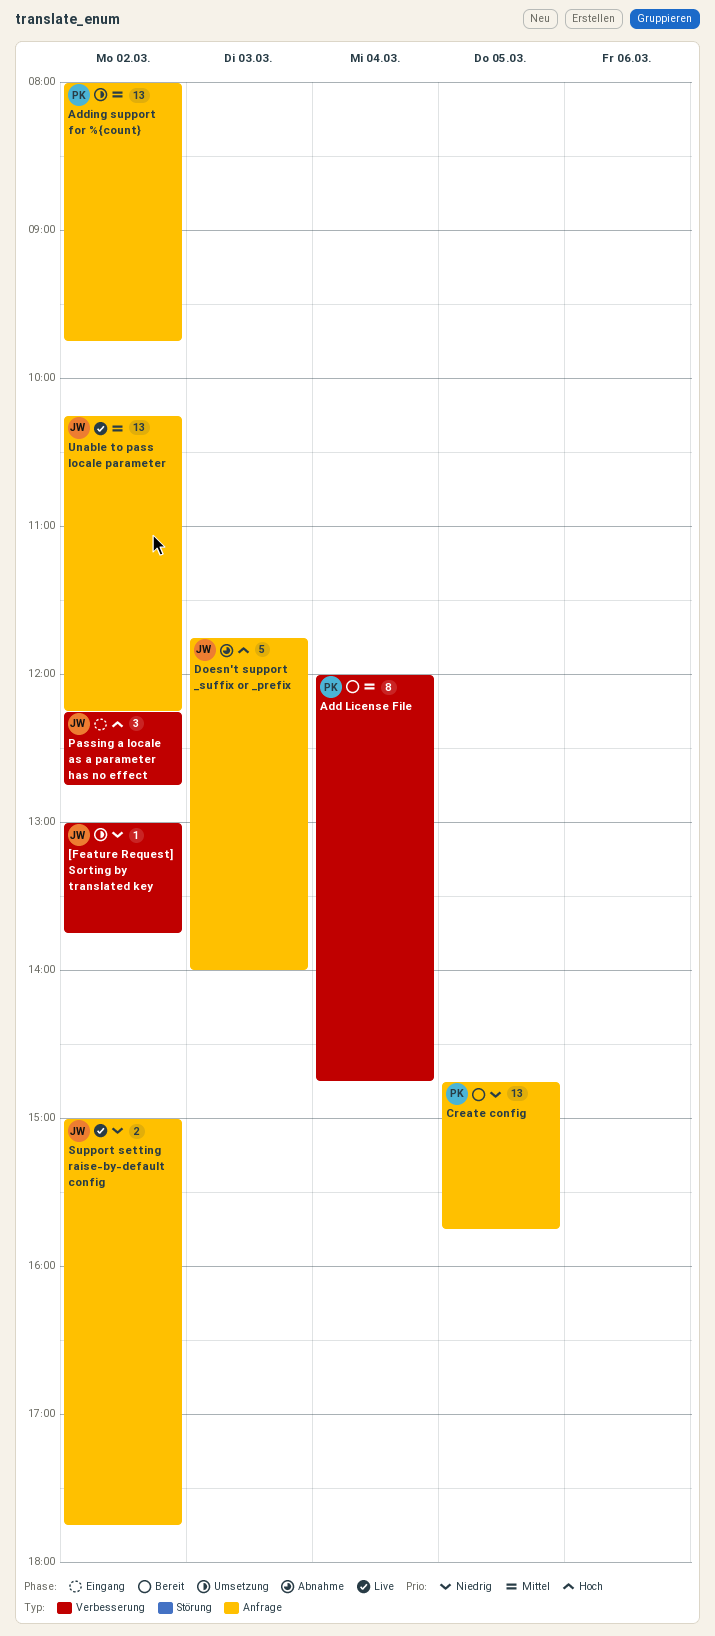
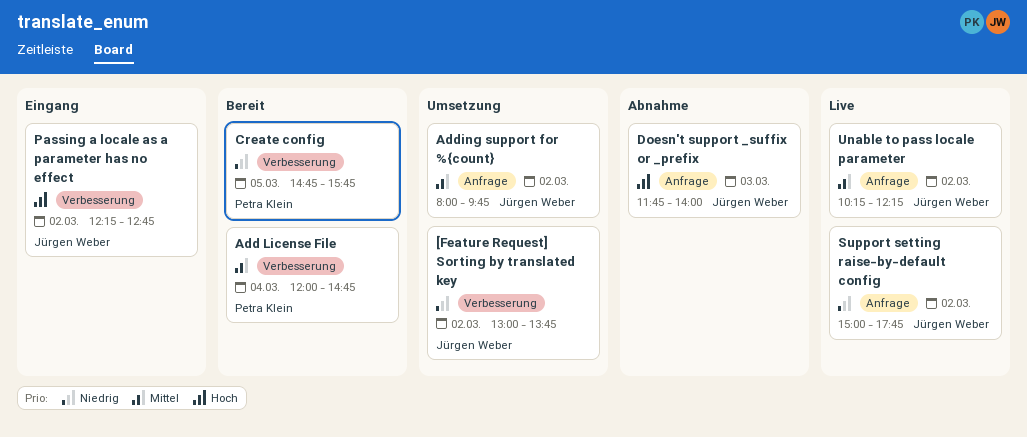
Adding support for %{count}, owner: Petra Klein -> Jürgen Weber
Create config, label: Anfrage -> Verbesserung

